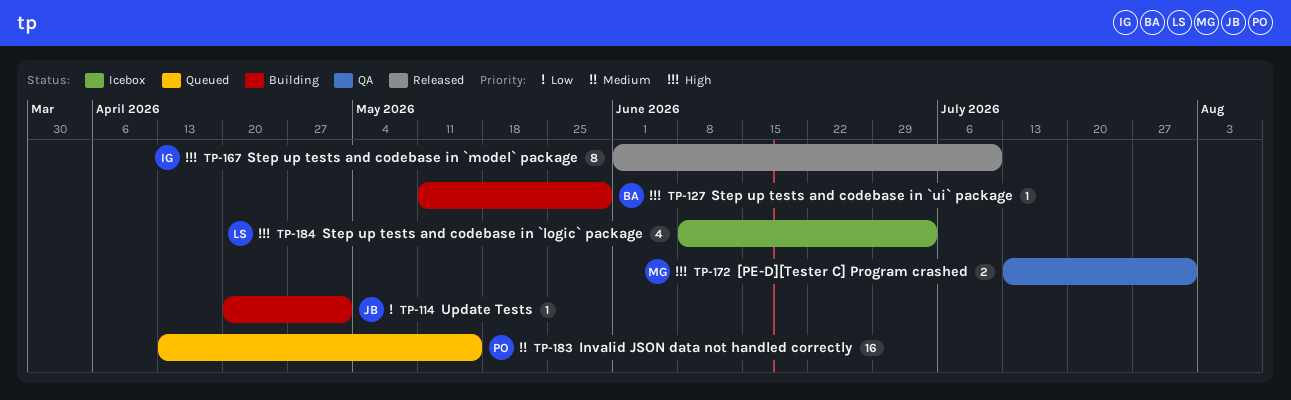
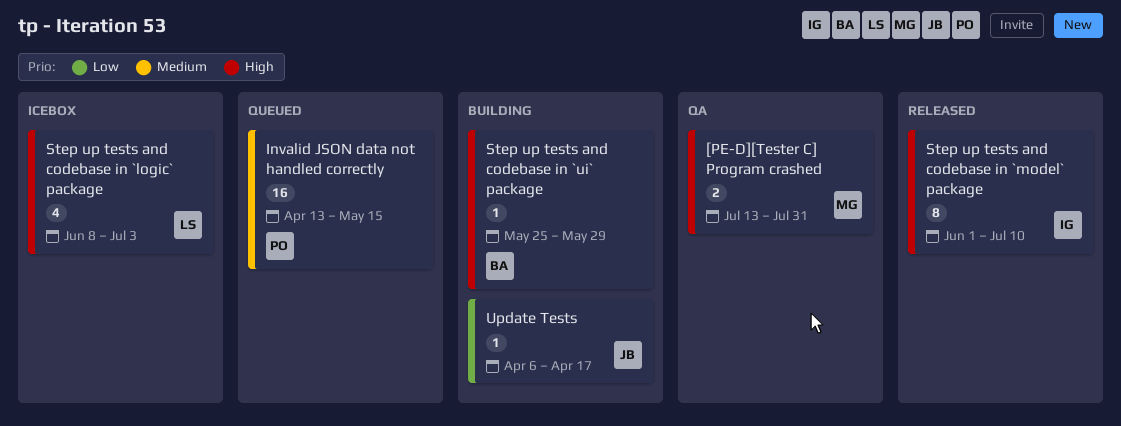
Step up tests and codebase in `ui` package, start: May 11 -> May 25
Update Tests, start: Apr 20 -> Apr 6
Update Tests, due: May 1 -> Apr 17

